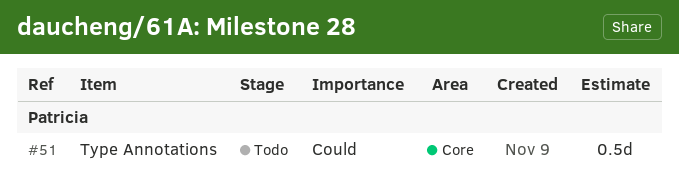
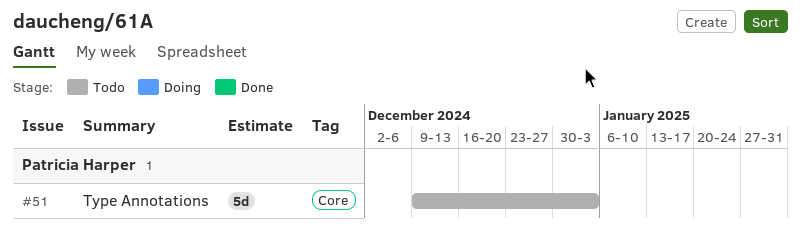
#51, estimate: 0.5d -> 5d

